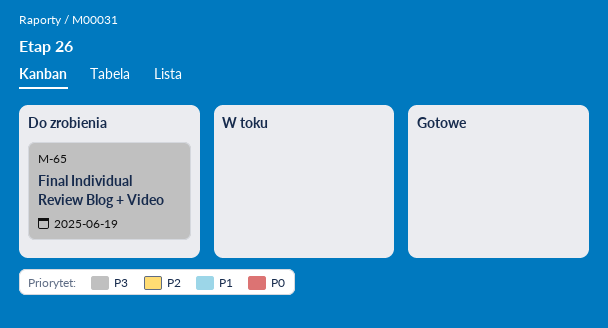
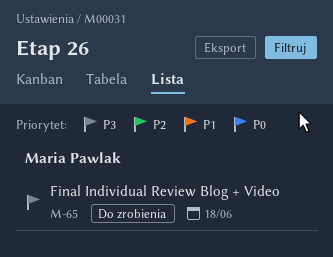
M-65, due: Jun 19 -> Jun 18

